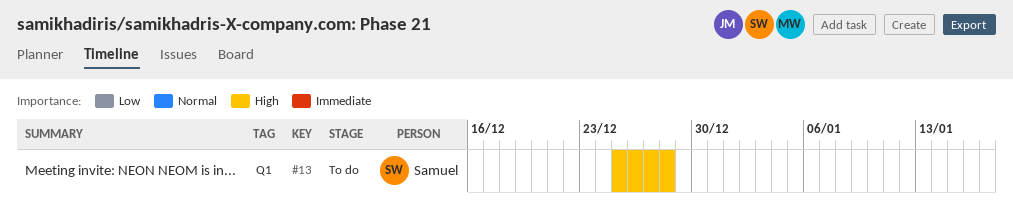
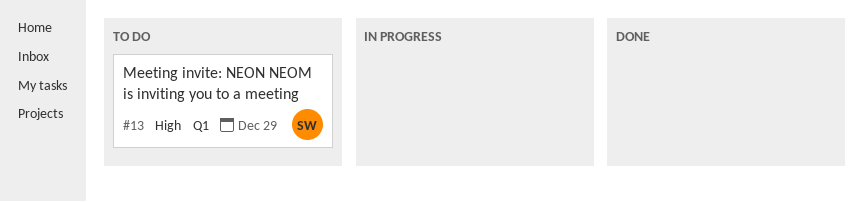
#13, due: Dec 28 -> Dec 29

